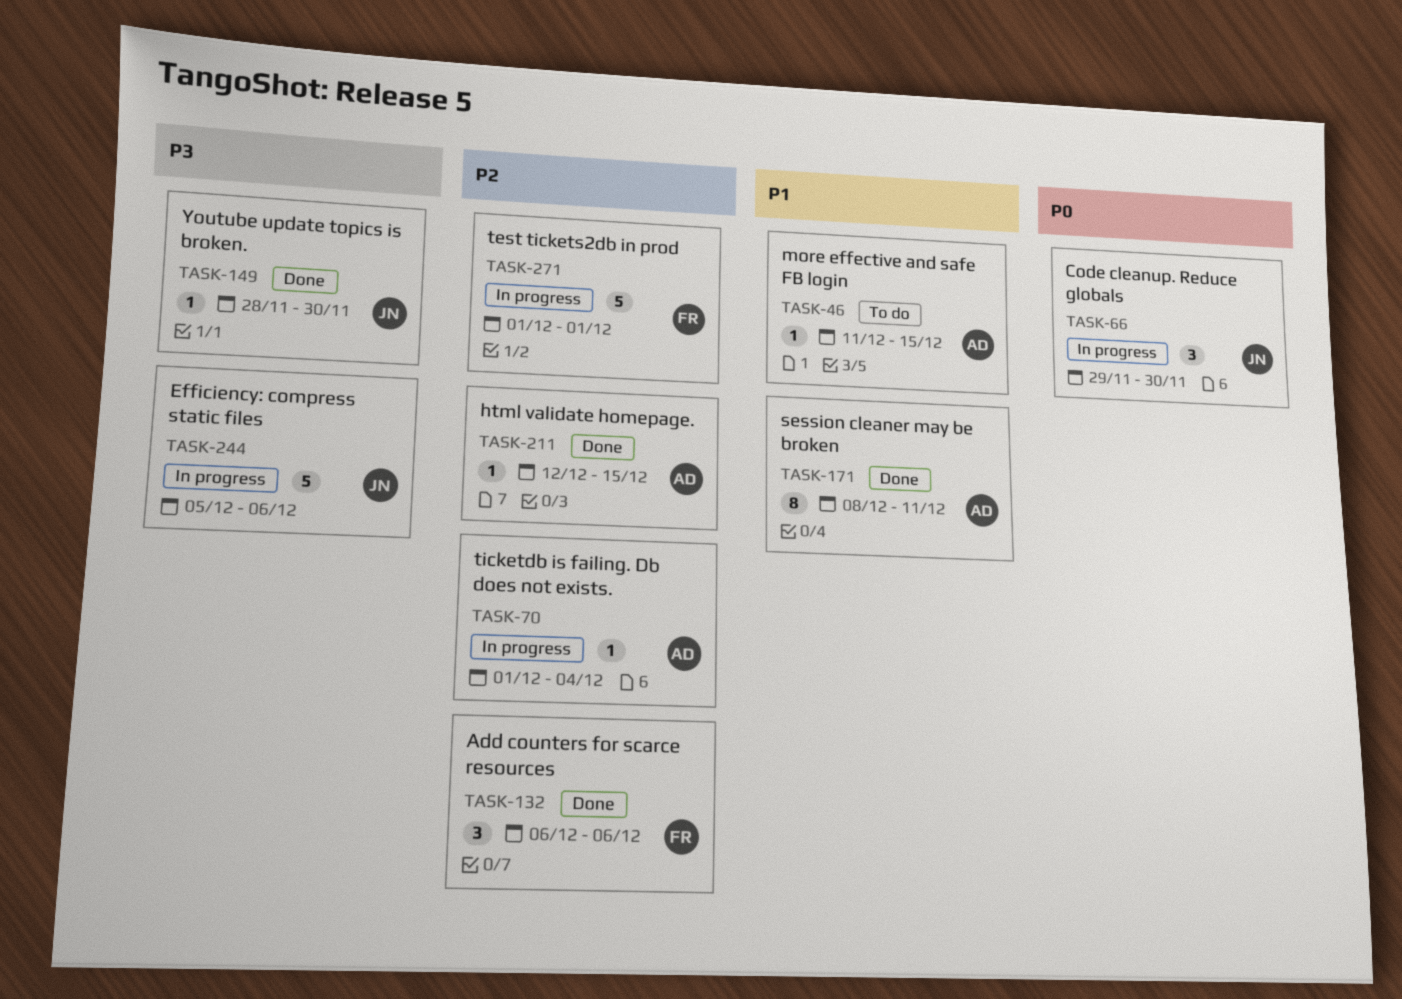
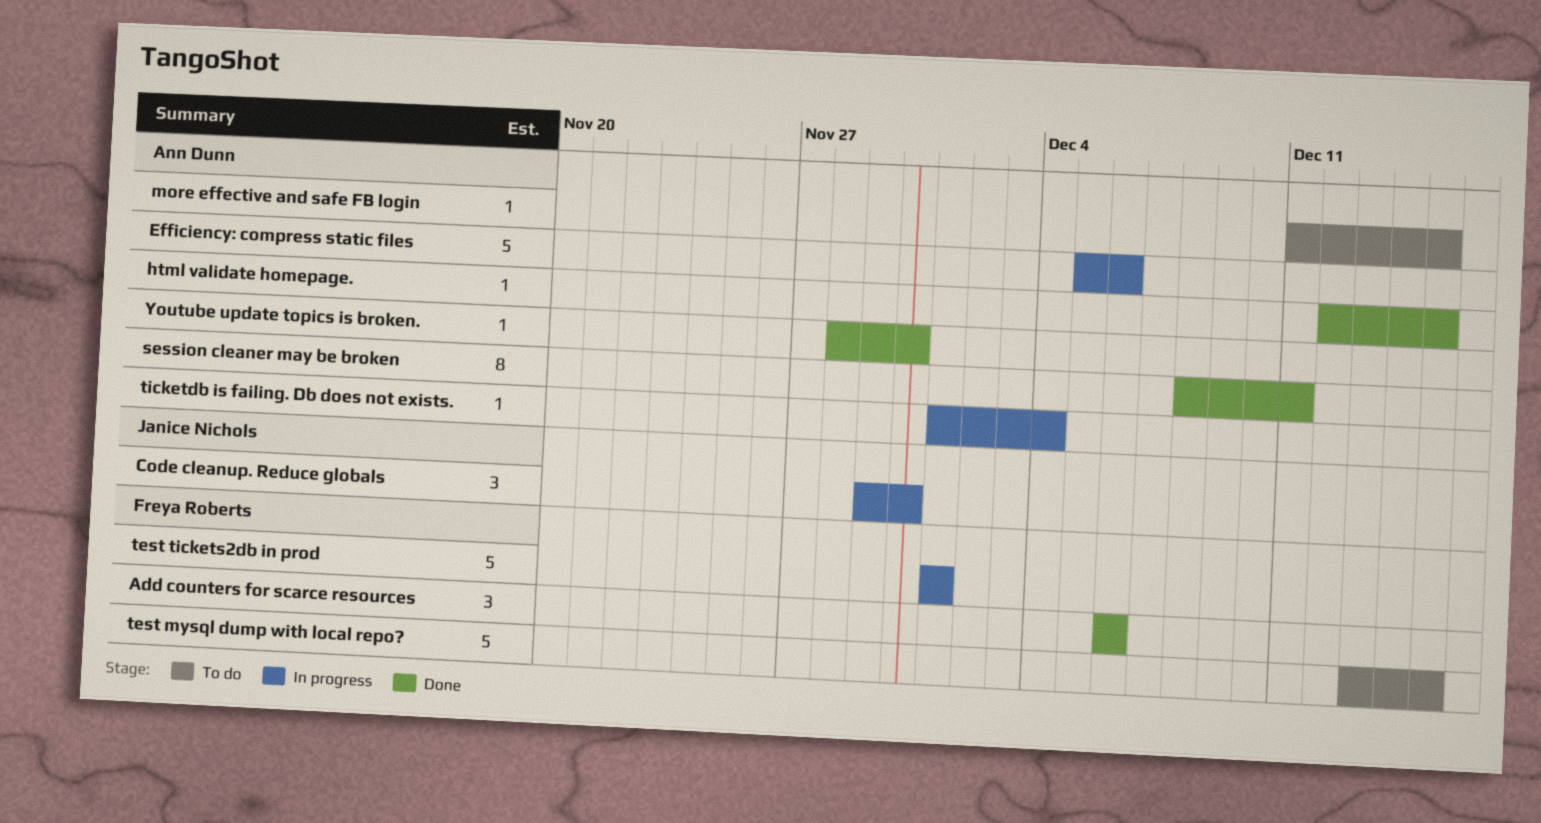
Efficiency: compress static files, owner: Janice Nichols -> Ann Dunn
test mysql dump with local repo?: none -> present
Youtube update topics is broken., owner: Janice Nichols -> Ann Dunn

